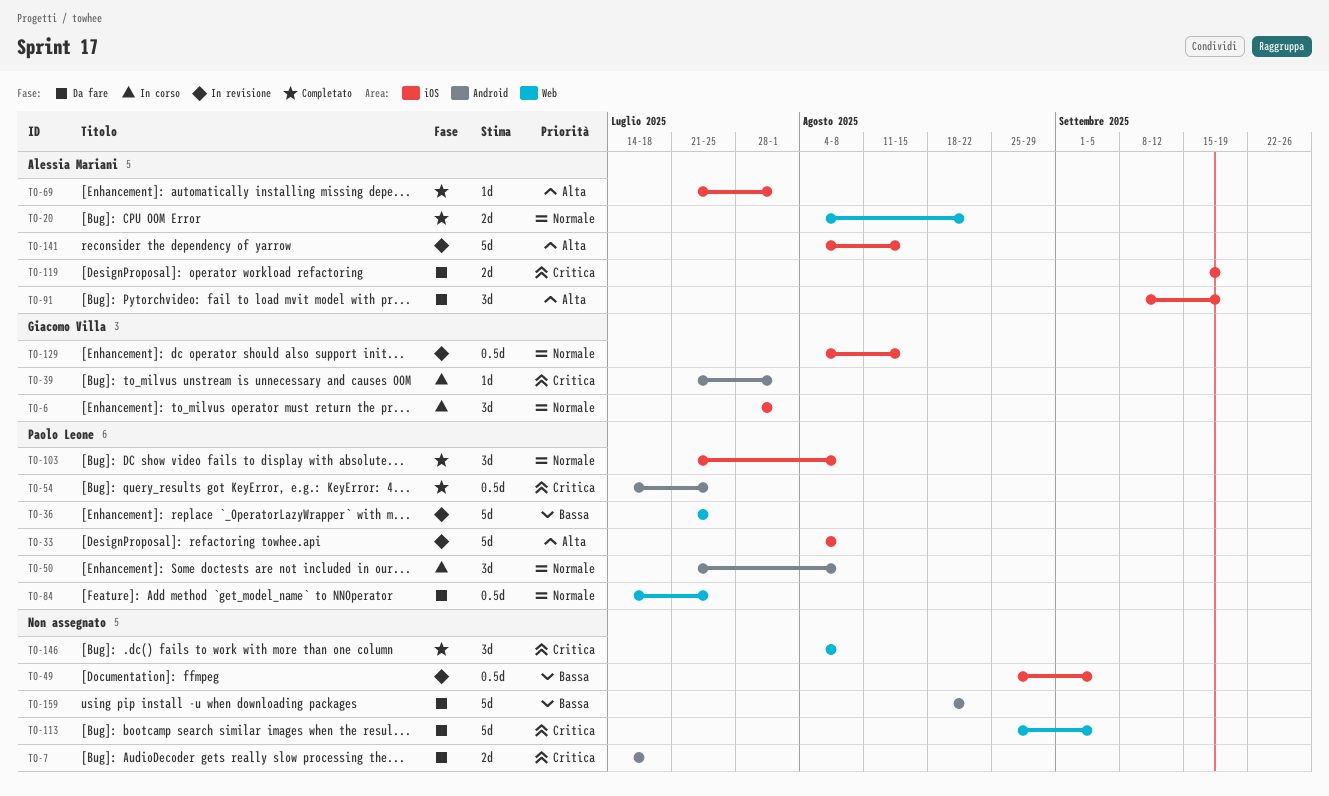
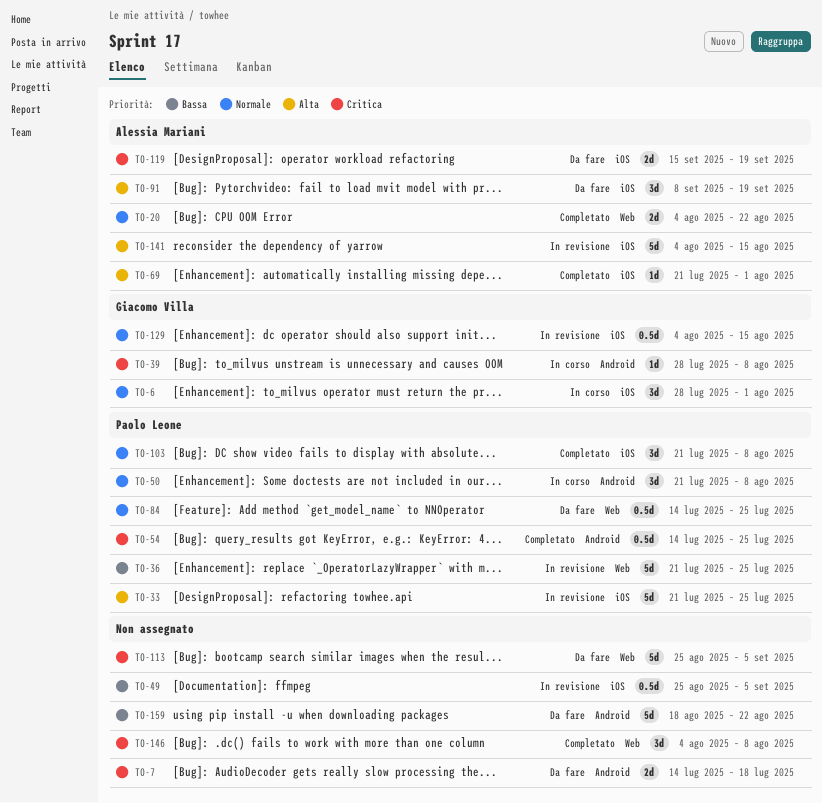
TO-33, start: Aug 4 -> Jul 21
TO-33, due: Aug 8 -> Jul 25
TO-39, start: Jul 21 -> Jul 28
TO-39, due: Aug 1 -> Aug 8

